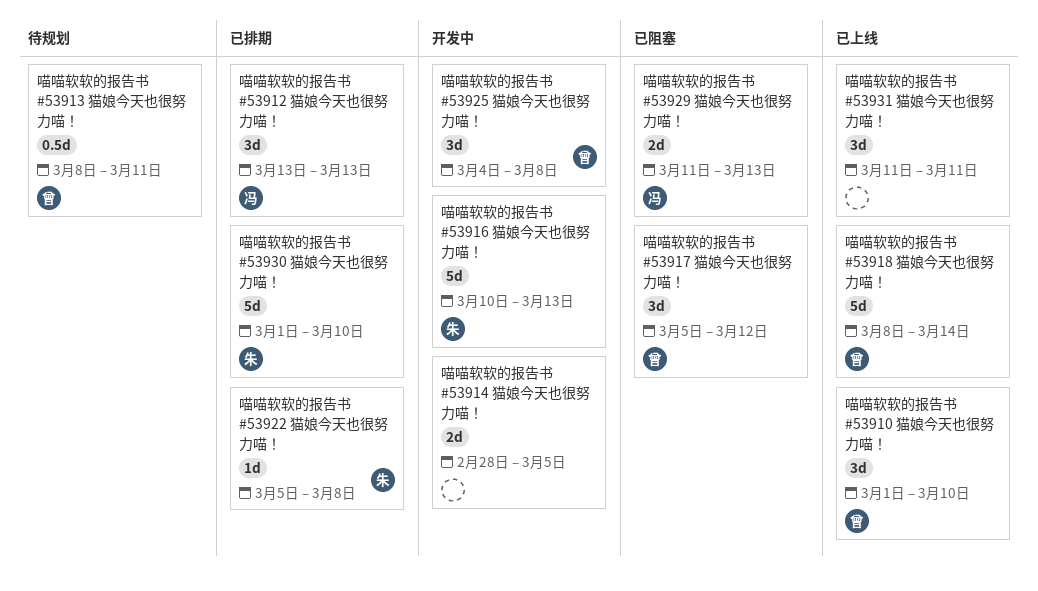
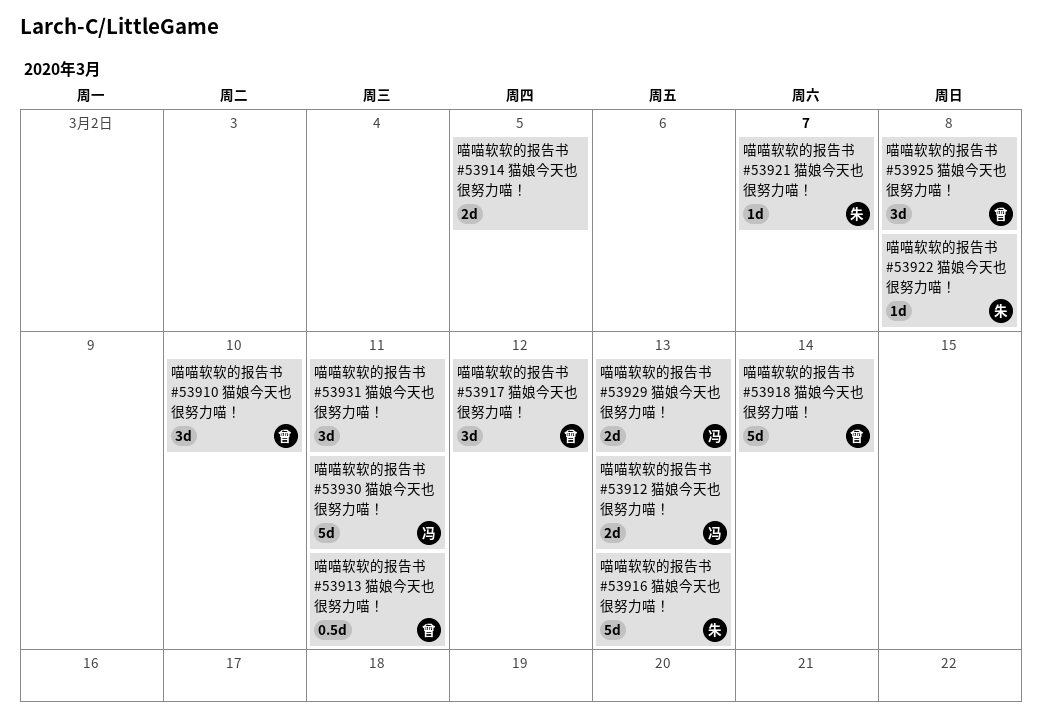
喵喵软软的报告书 #53912 猫娘今天也很努力喵！, estimate: 3d -> 2d
喵喵软软的报告书 #53921 猫娘今天也很努力喵！: none -> present
喵喵软软的报告书 #53930 猫娘今天也很努力喵！, owner: 朱 -> 冯
喵喵软软的报告书 #53930 猫娘今天也很努力喵！, due: Mar 10 -> Mar 11

